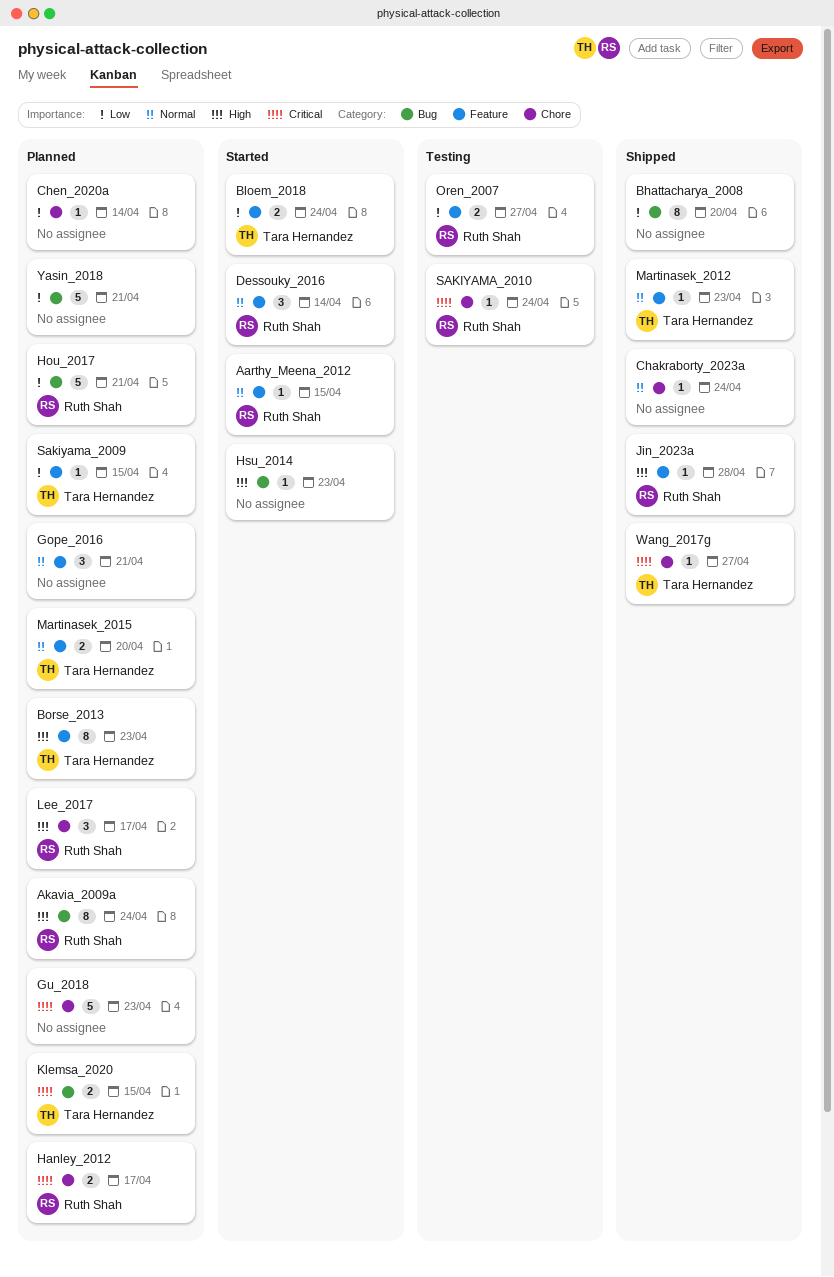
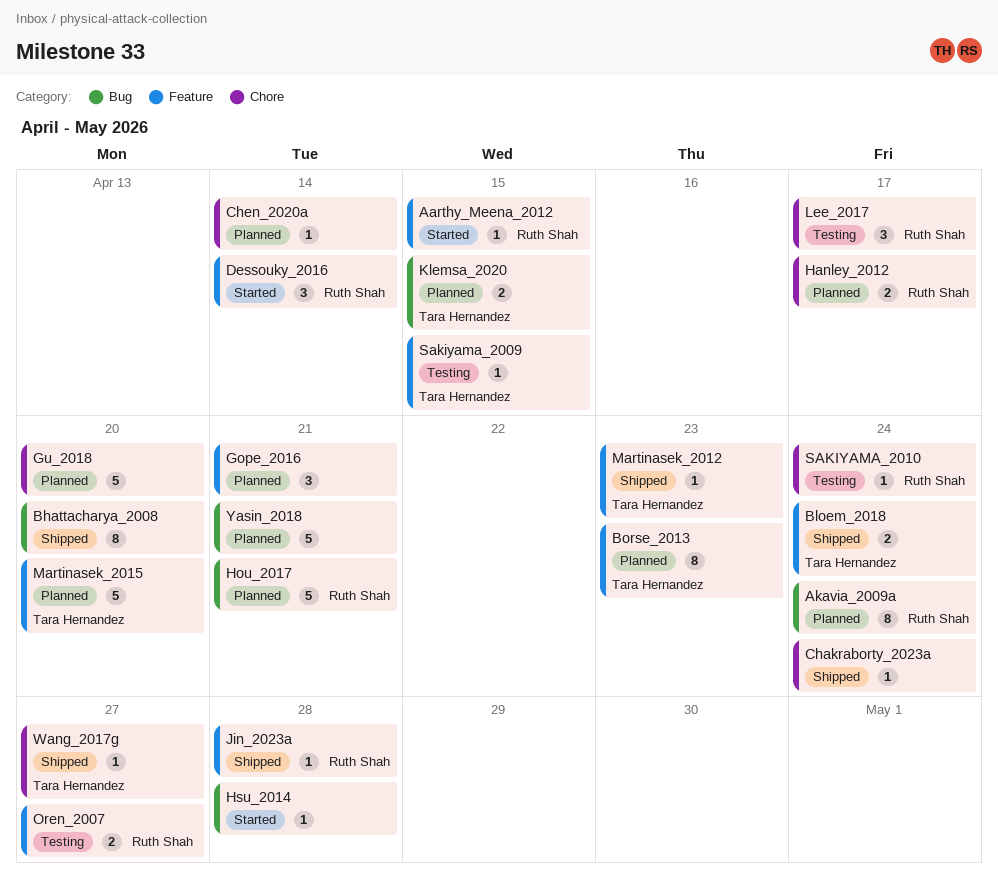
Bloem_2018, status: Started -> Shipped
Gu_2018, due: Apr 23 -> Apr 20
Hsu_2014, due: Apr 23 -> Apr 28
Lee_2017, status: Planned -> Testing
Martinasek_2015, estimate: 2 -> 5
Sakiyama_2009, status: Planned -> Testing

